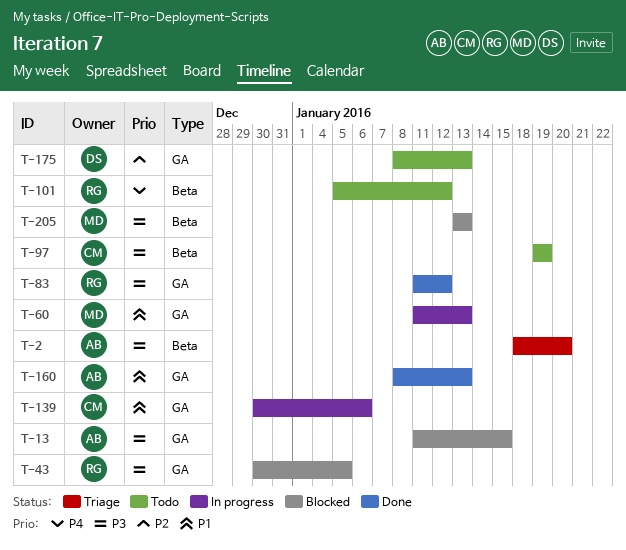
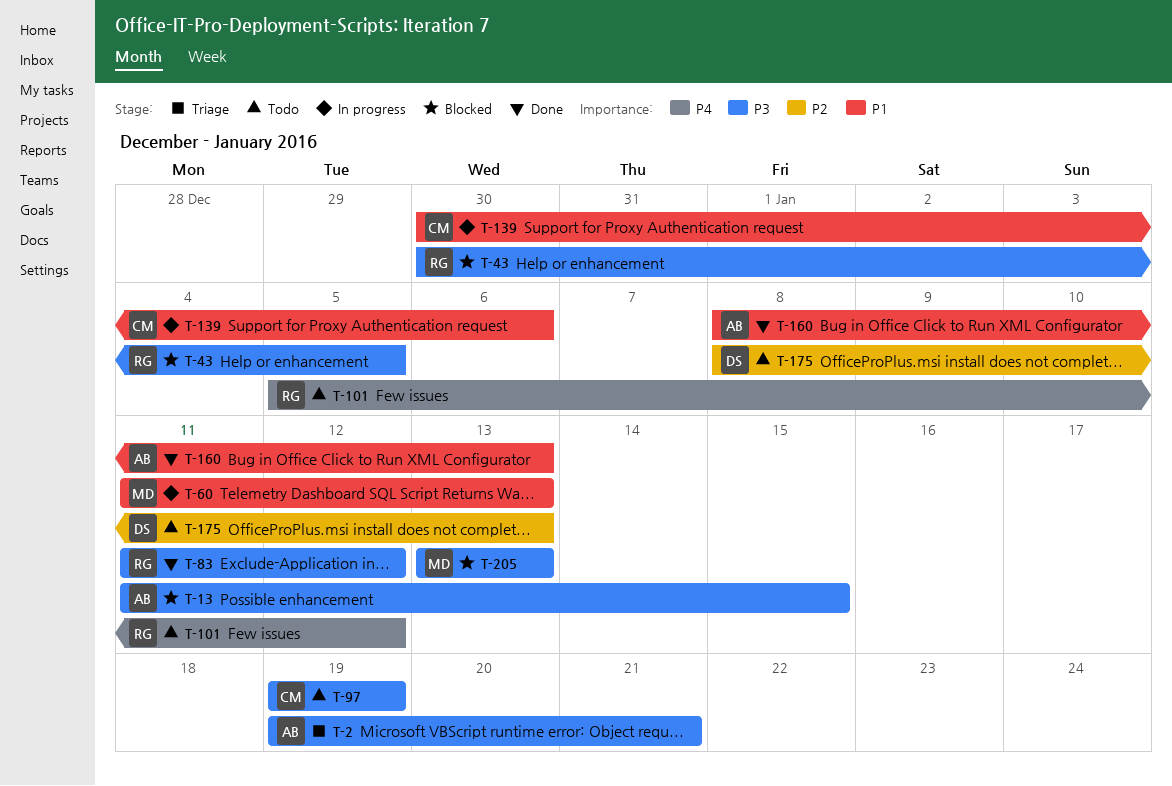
T-2, start: Jan 18 -> Jan 19
T-2, due: Jan 20 -> Jan 21

